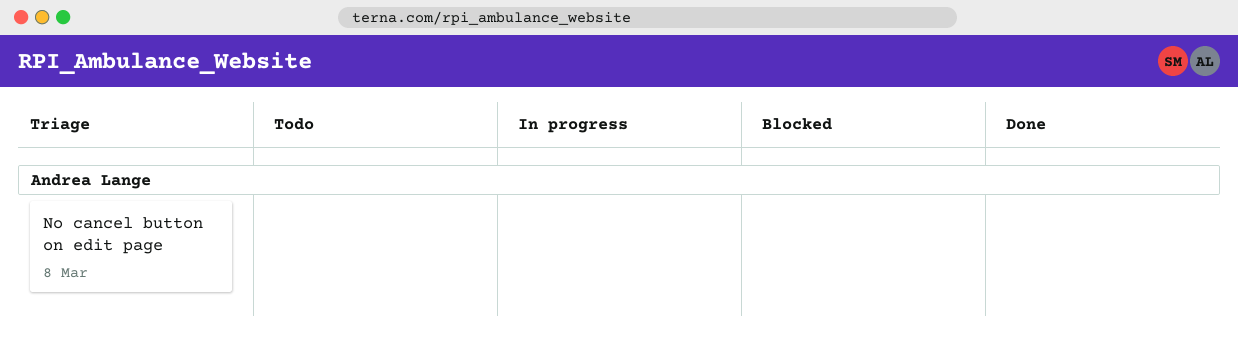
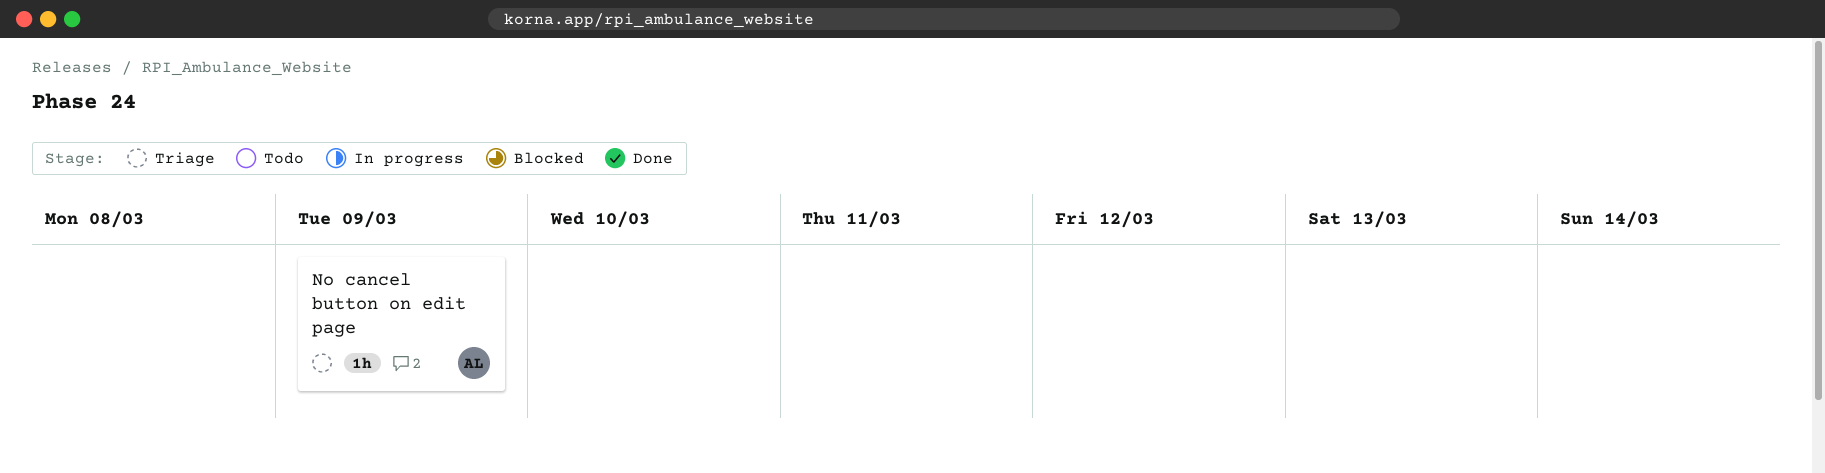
No cancel button on edit page, due: Mar 8 -> Mar 9

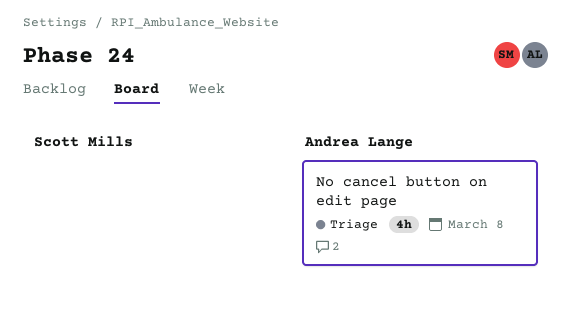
No cancel button on edit page, estimate: 1h -> 4h
No cancel button on edit page, due: Mar 9 -> Mar 8

